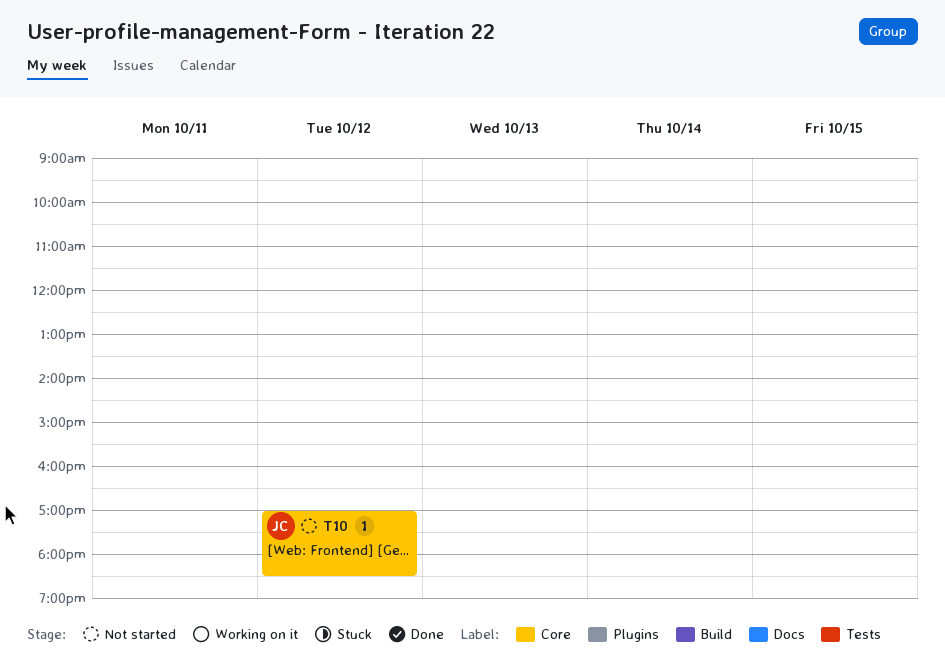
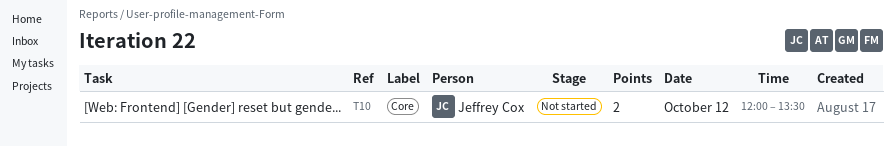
T10, estimate: 1 -> 2
T10, begins: 17:00 -> 12:00
T10, ends: 18:30 -> 13:30

